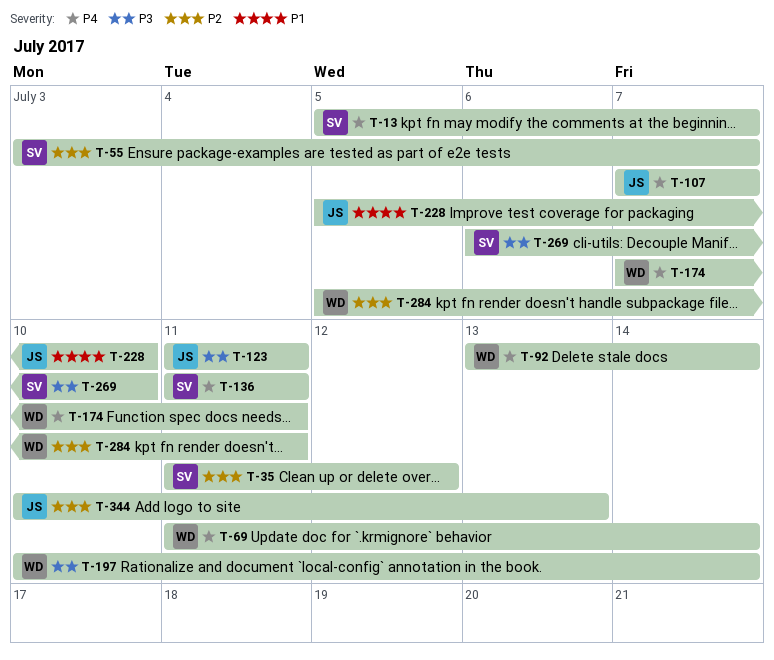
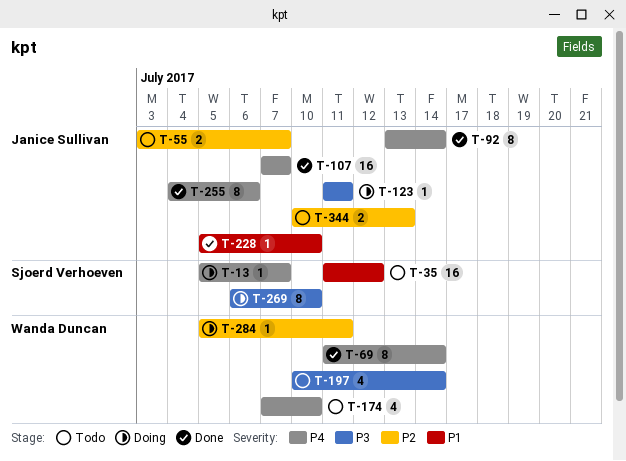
T-35, priority: P2 -> P1
T-55, owner: Sjoerd Verhoeven -> Janice Sullivan
T-92, owner: Wanda Duncan -> Janice Sullivan
T-136: present -> none
T-174, due: Jul 11 -> Jul 10
T-255: none -> present

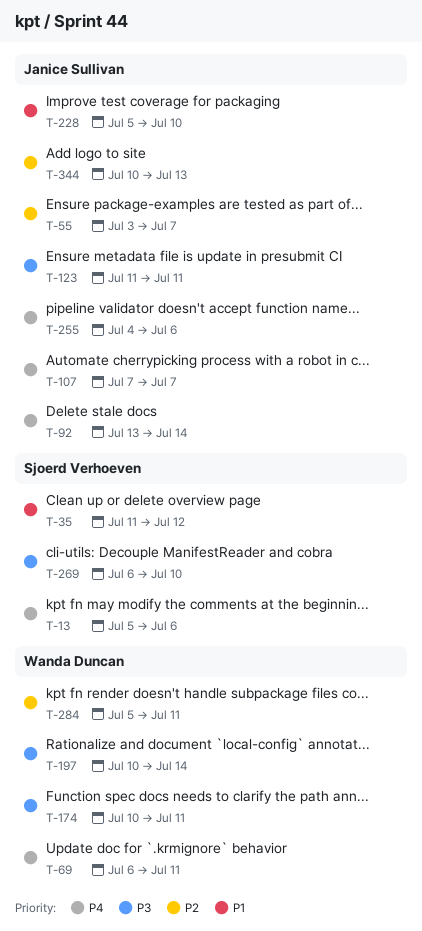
T-13, due: Jul 7 -> Jul 6
T-69, start: Jul 11 -> Jul 6
T-69, due: Jul 14 -> Jul 11
T-174, priority: P4 -> P3
T-174, start: Jul 7 -> Jul 10
T-174, due: Jul 10 -> Jul 11

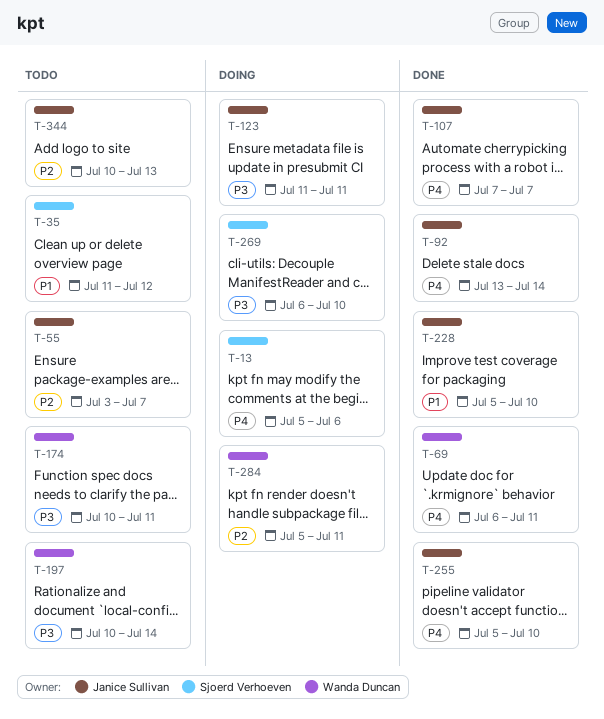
T-255, start: Jul 4 -> Jul 5
T-255, due: Jul 6 -> Jul 10

